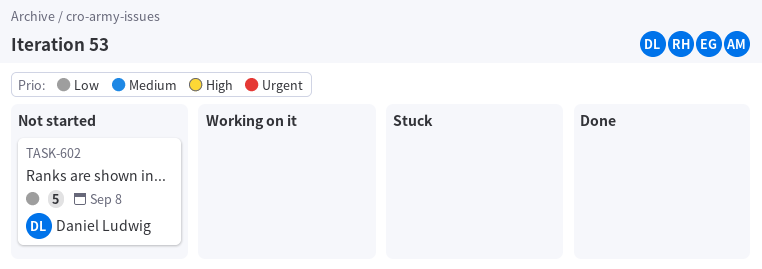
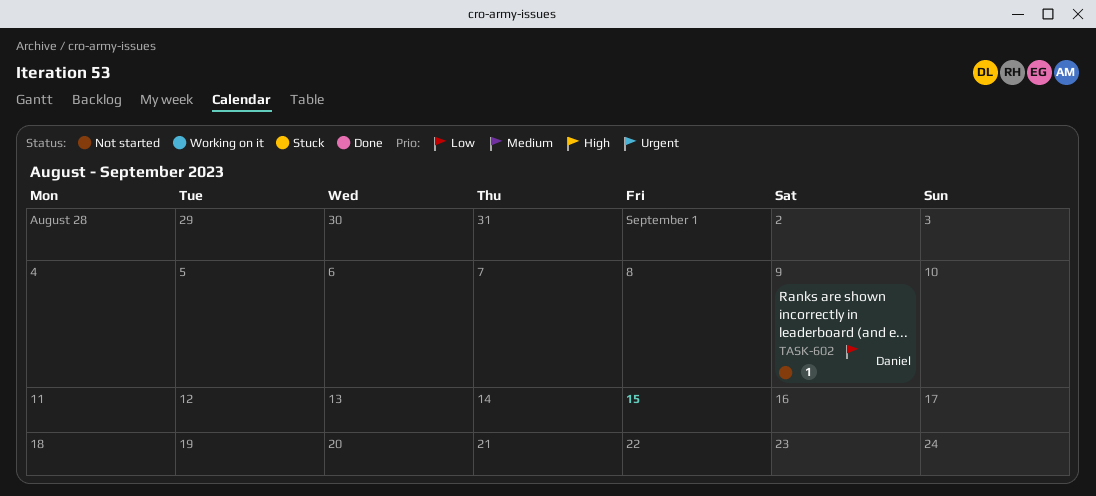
TASK-602, estimate: 5 -> 1
TASK-602, due: Sep 8 -> Sep 9

